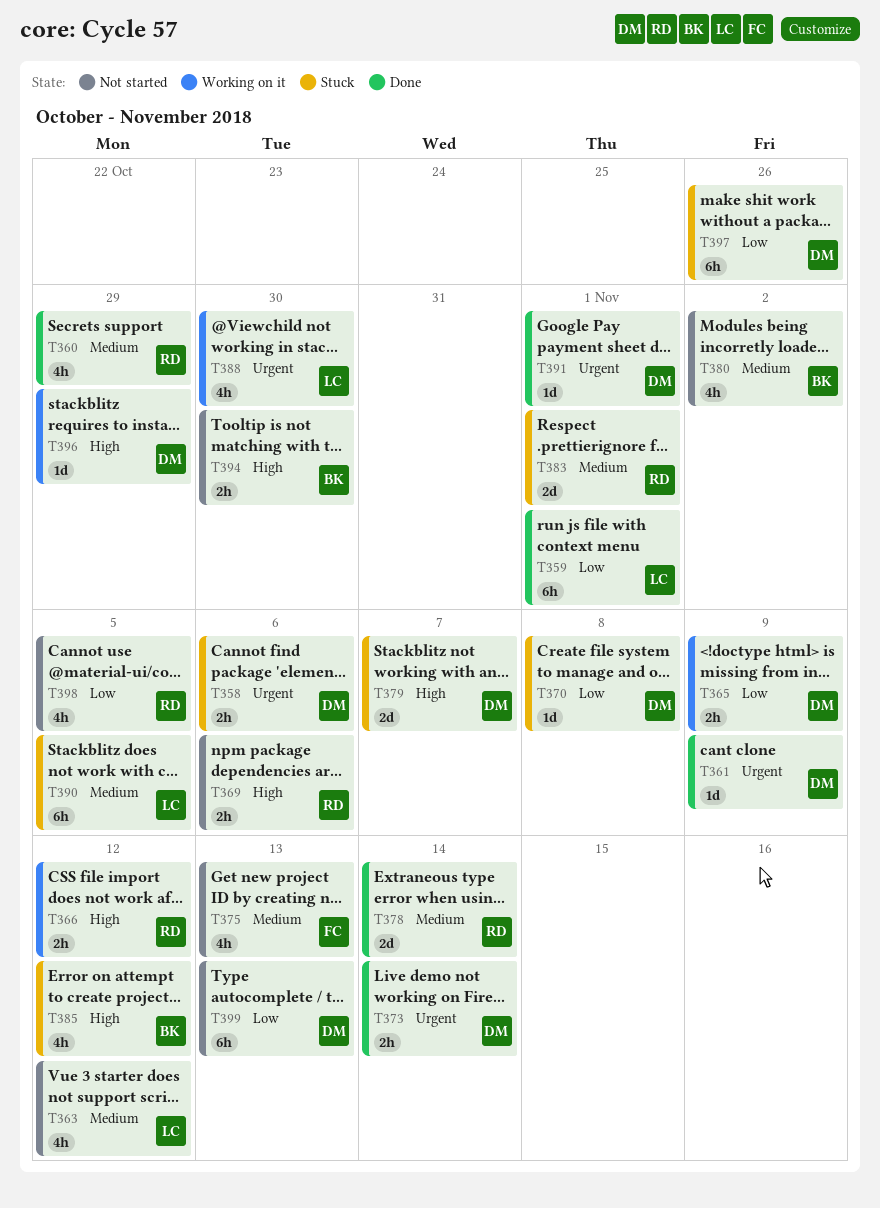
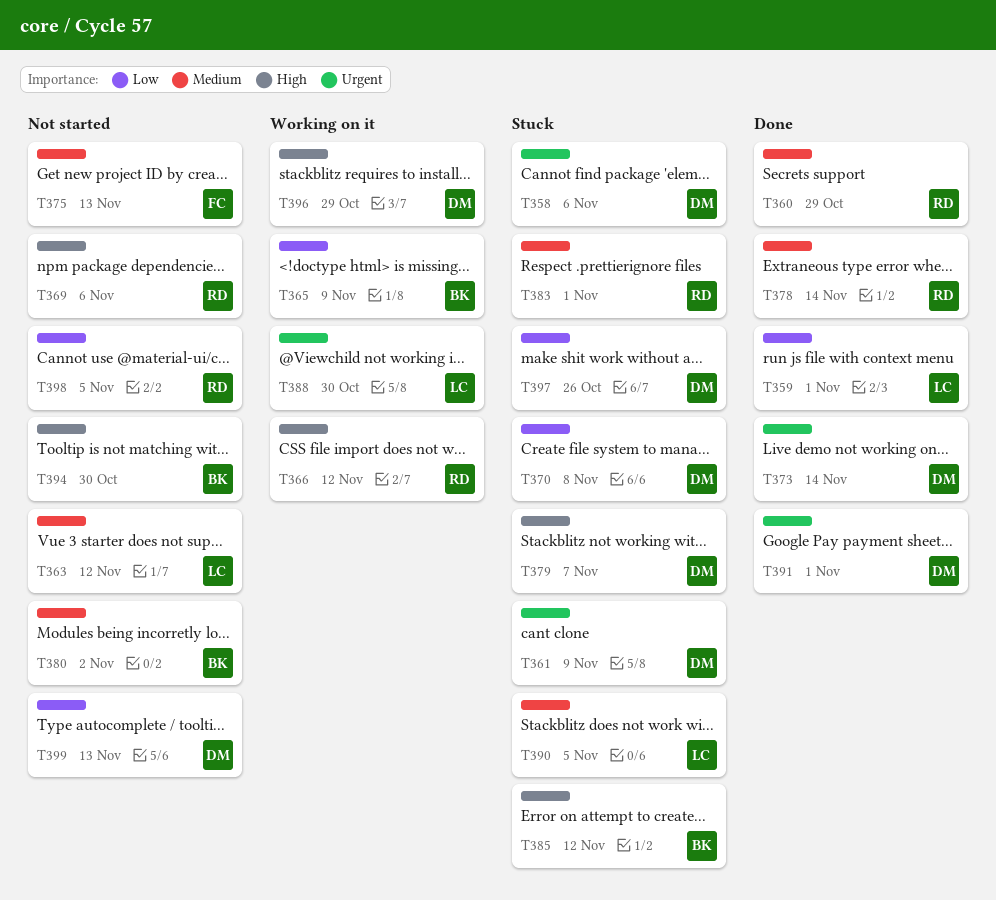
T361, status: Done -> Stuck
T365, owner: DM -> BK

